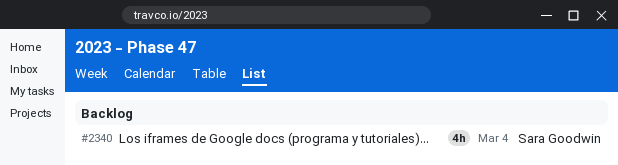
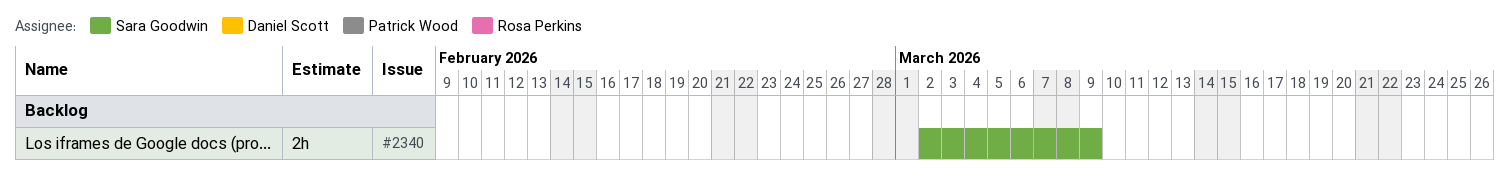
#2340, estimate: 4h -> 2h
#2340, due: Mar 4 -> Mar 9

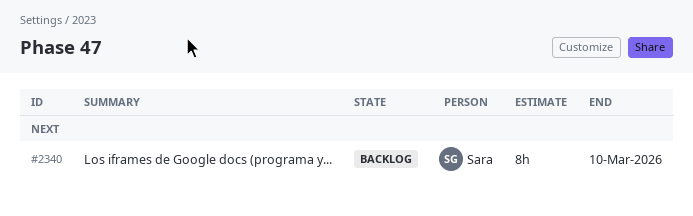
#2340, estimate: 2h -> 8h
#2340, due: Mar 9 -> Mar 10

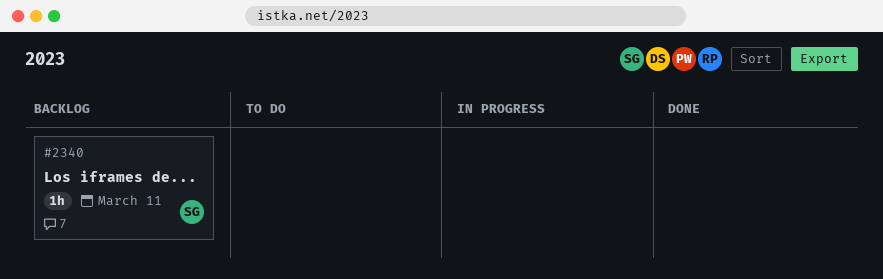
#2340, estimate: 8h -> 1h
#2340, due: Mar 10 -> Mar 11

